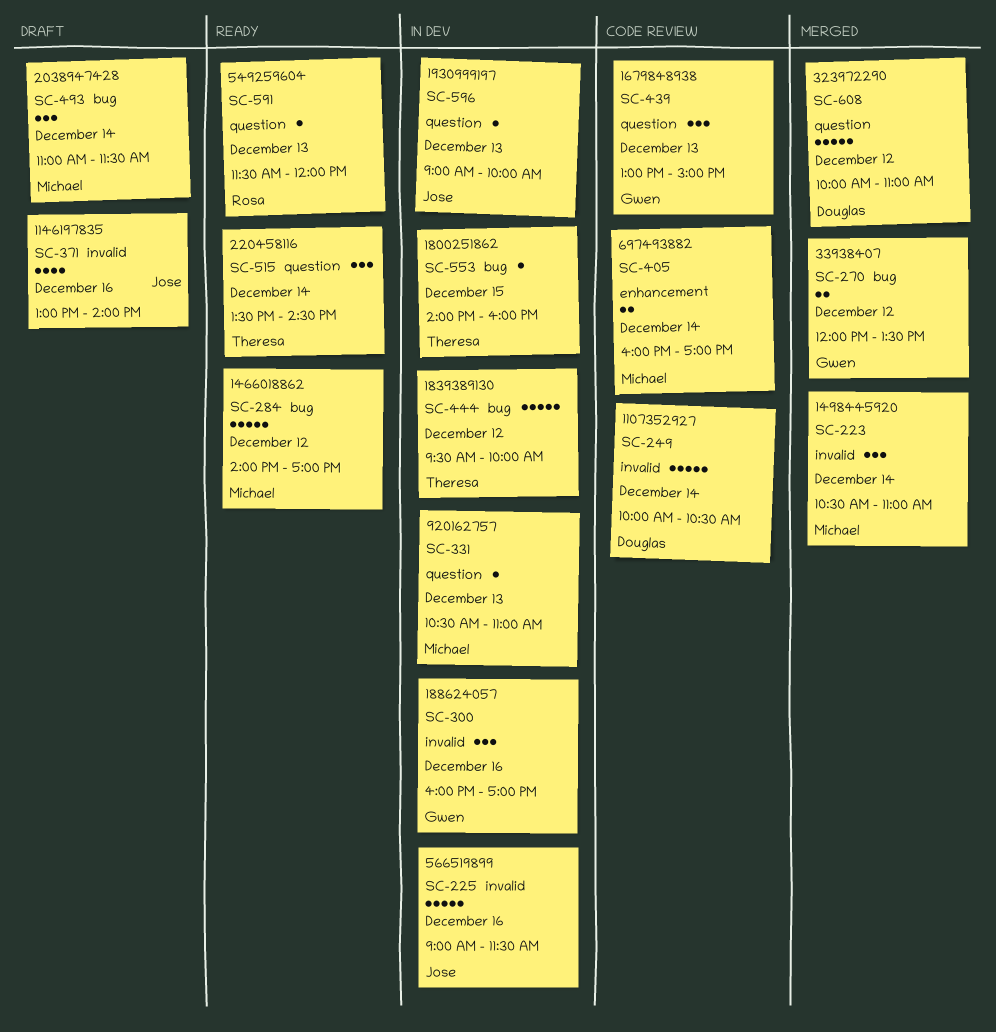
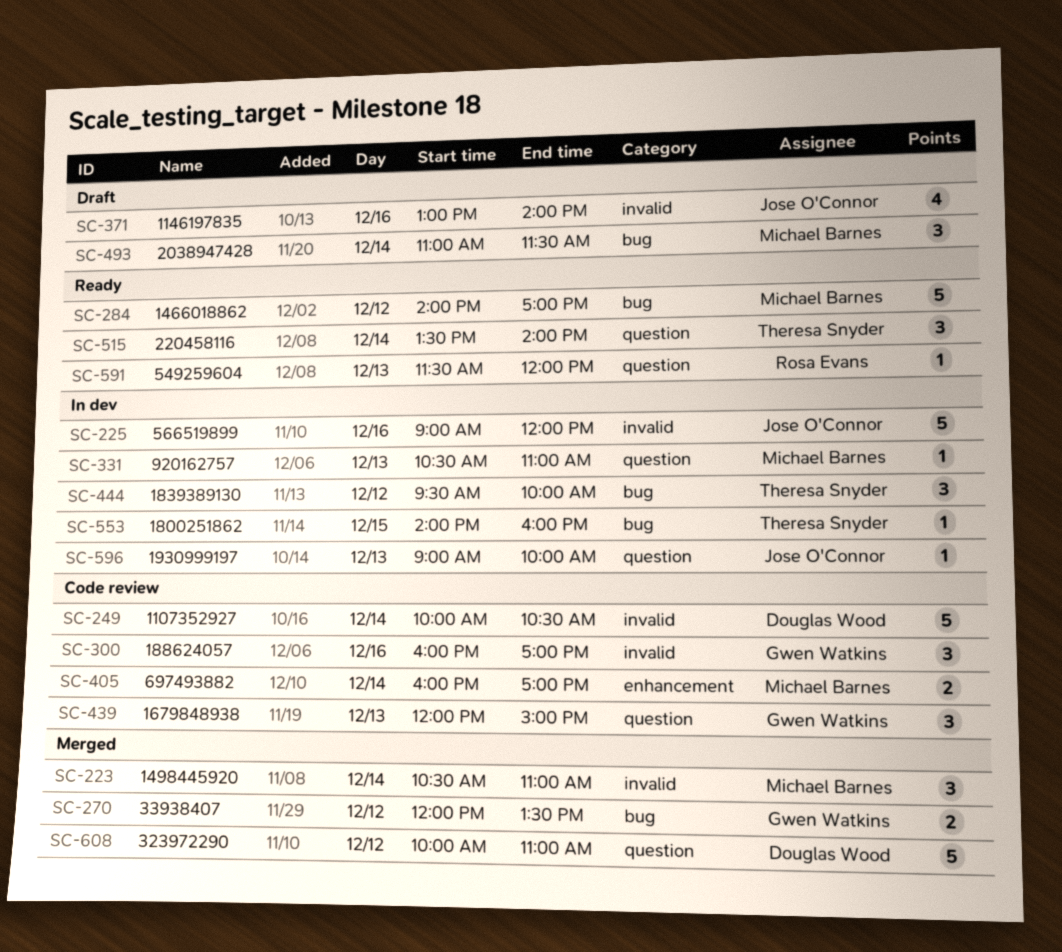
SC-225, ends: 11:30 -> 12:00
SC-300, status: In dev -> Code review
SC-439, begins: 13:00 -> 12:00
SC-444, estimate: 5 -> 3
SC-515, ends: 14:30 -> 14:00

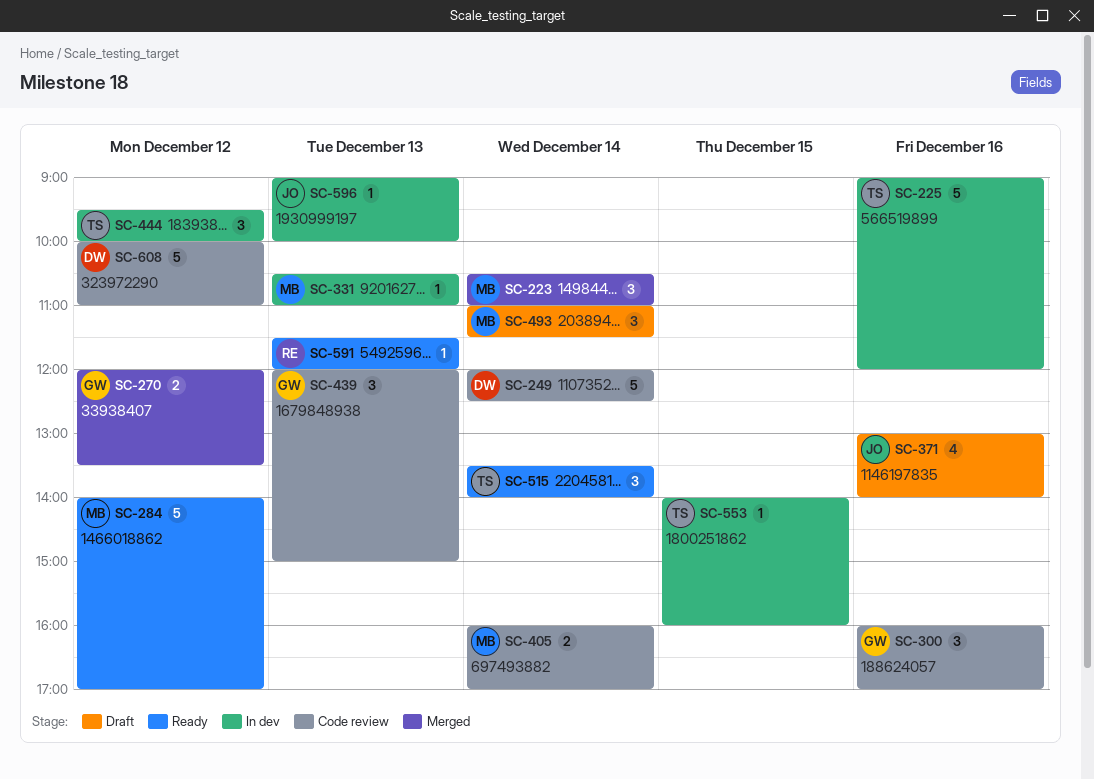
SC-225, owner: Jose O'Connor -> Theresa Snyder
SC-249, begins: 10:00 -> 12:00
SC-249, ends: 10:30 -> 12:30
SC-608, status: Merged -> Code review

